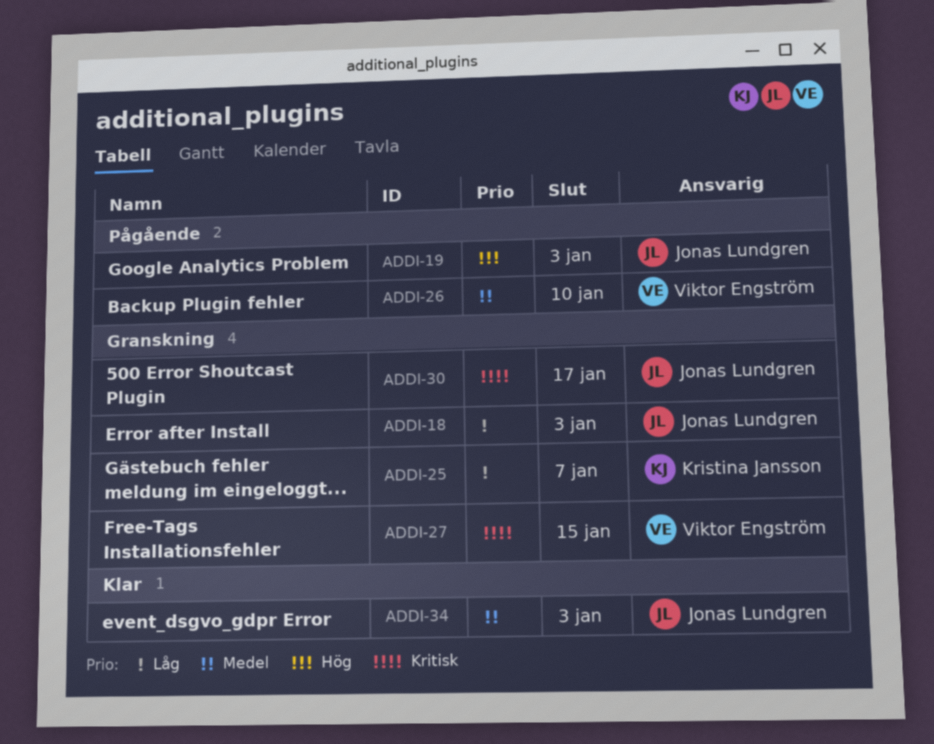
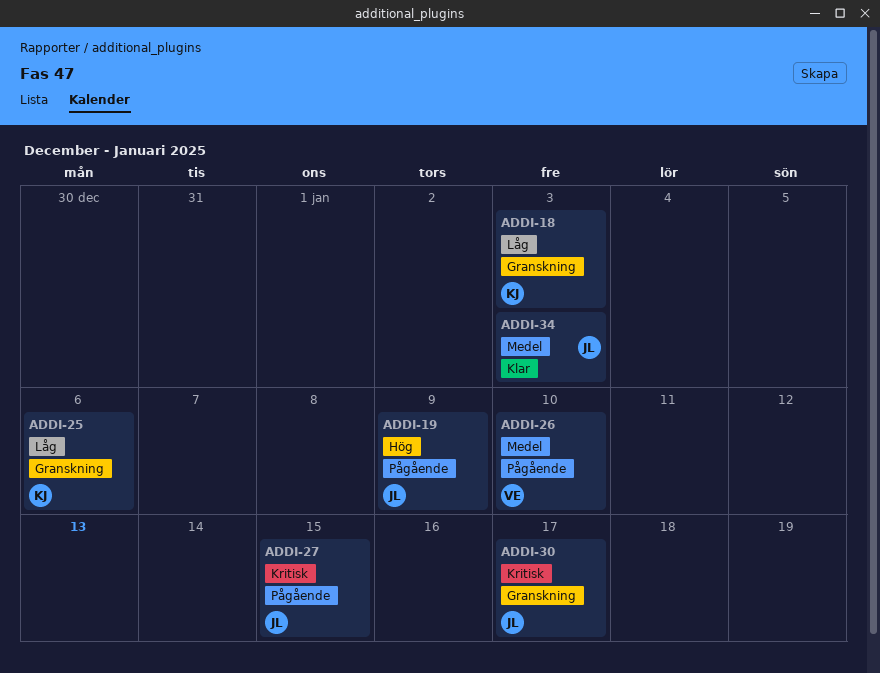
ADDI-18, owner: Jonas Lundgren -> Kristina Jansson
ADDI-19, due: Jan 3 -> Jan 9
ADDI-25, due: Jan 7 -> Jan 6
ADDI-27, status: Granskning -> Pågående
ADDI-27, owner: Viktor Engström -> Jonas Lundgren

